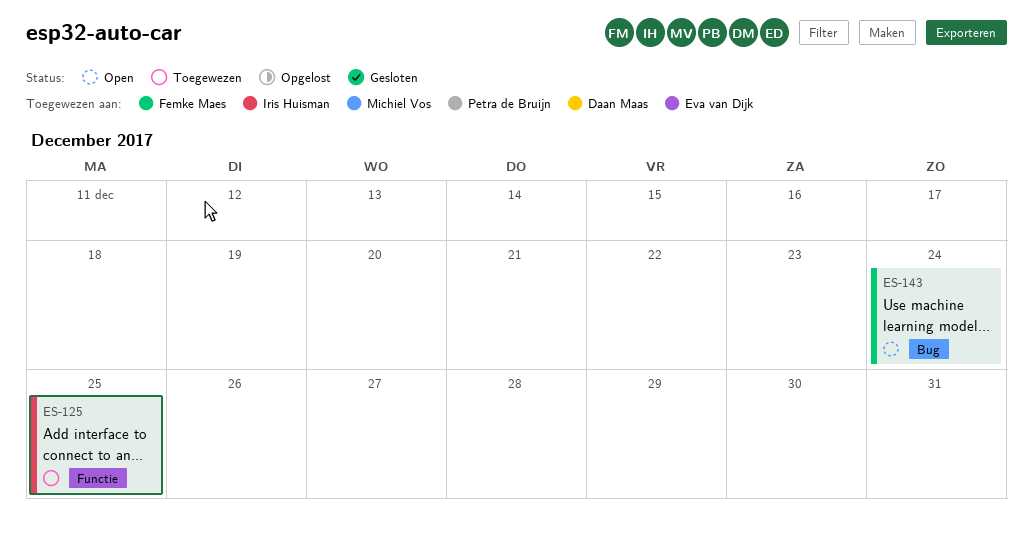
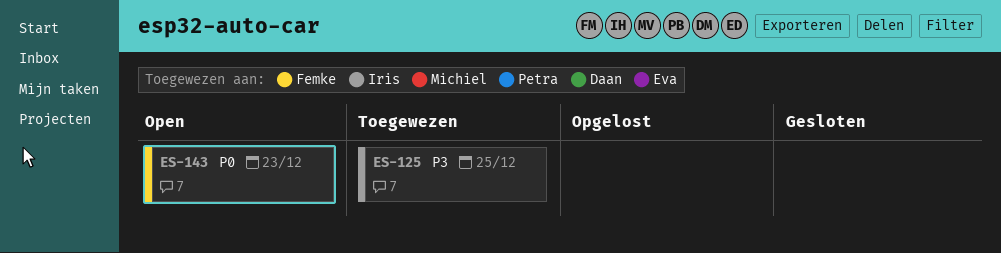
ES-143, due: Dec 24 -> Dec 23

